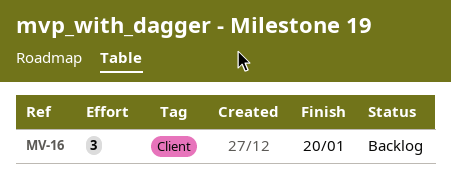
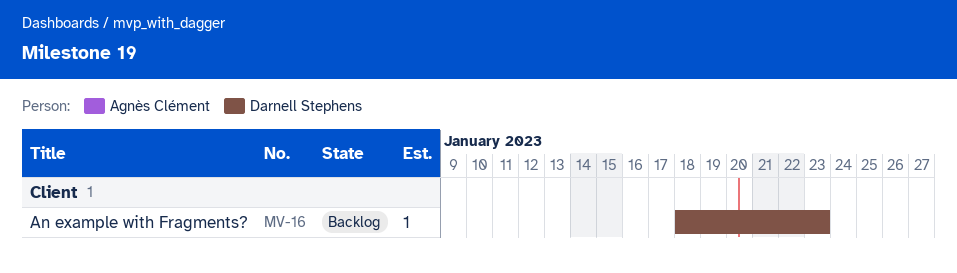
MV-16, estimate: 3 -> 1
MV-16, due: Jan 20 -> Jan 23

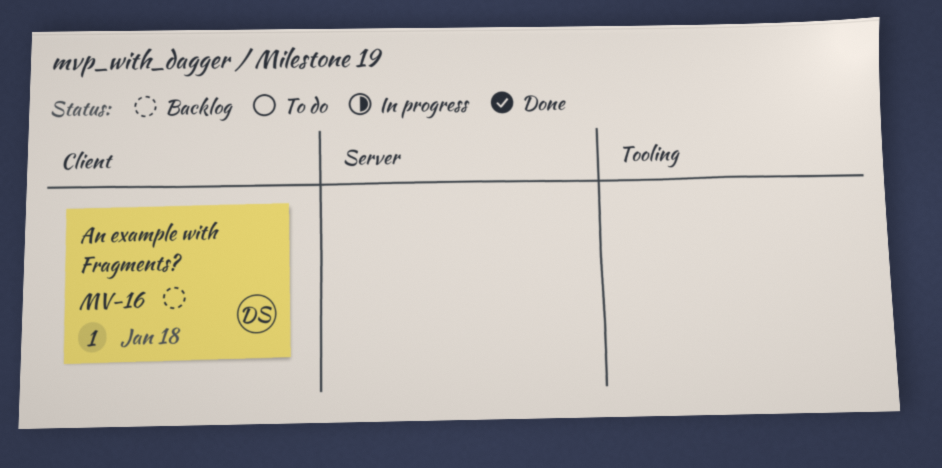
MV-16, due: Jan 23 -> Jan 18

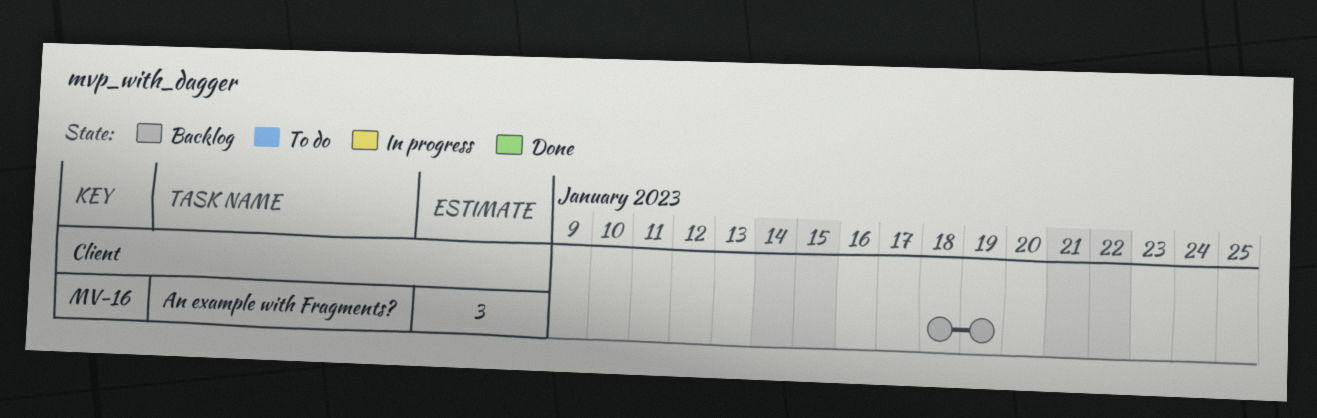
MV-16, estimate: 1 -> 3
MV-16, due: Jan 18 -> Jan 19

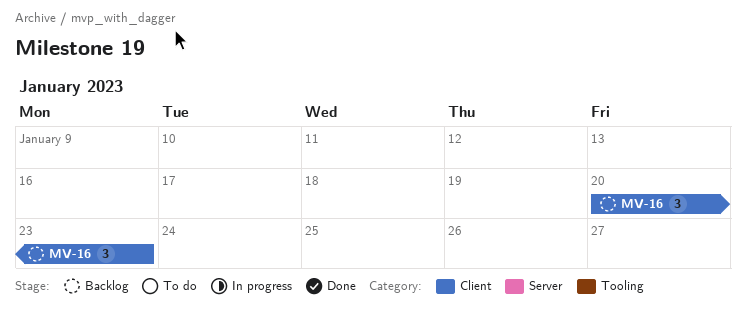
MV-16, start: Jan 18 -> Jan 20
MV-16, due: Jan 19 -> Jan 23

